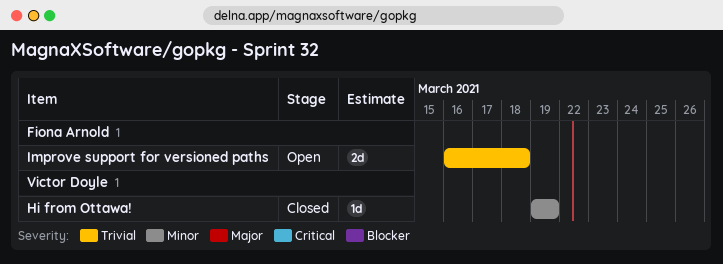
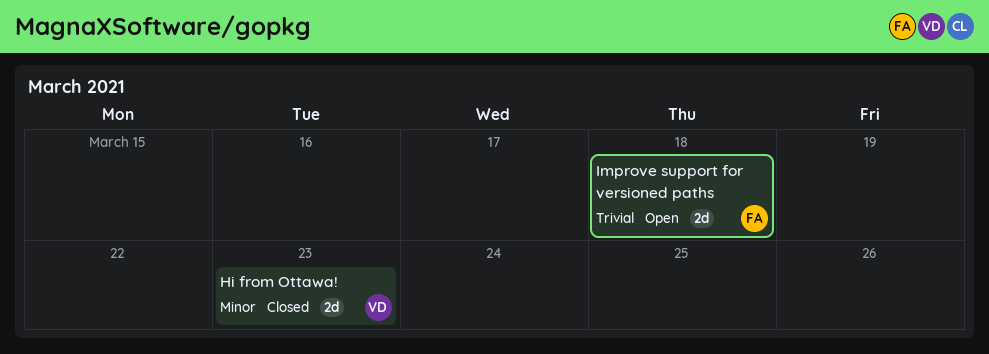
Hi from Ottawa!, estimate: 1d -> 2d
Hi from Ottawa!, due: Mar 19 -> Mar 23

